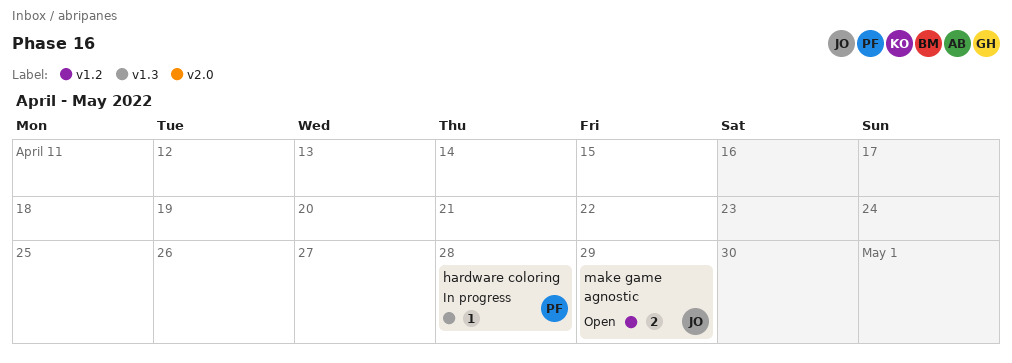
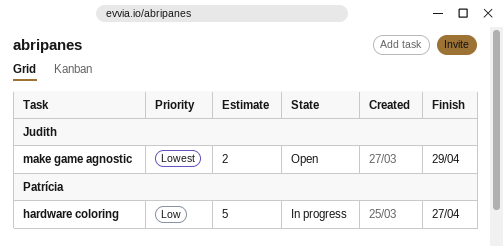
hardware coloring, estimate: 1 -> 5
hardware coloring, due: Apr 28 -> Apr 27

